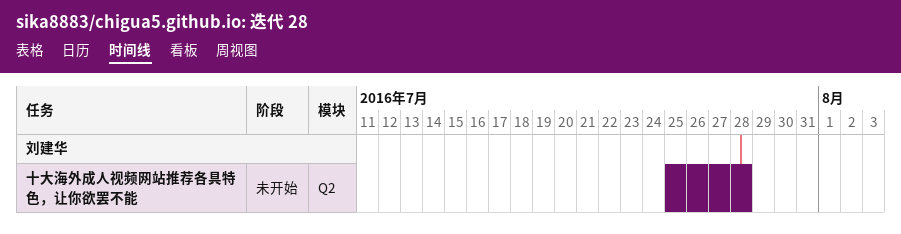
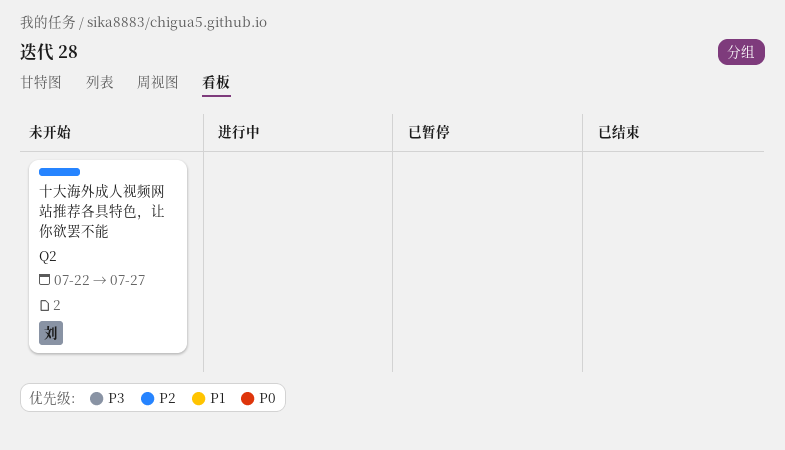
十大海外成人视频网站推荐各具特色，让你欲罢不能, start: Jul 25 -> Jul 22
十大海外成人视频网站推荐各具特色，让你欲罢不能, due: Jul 28 -> Jul 27

